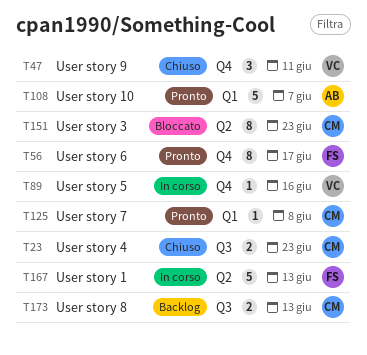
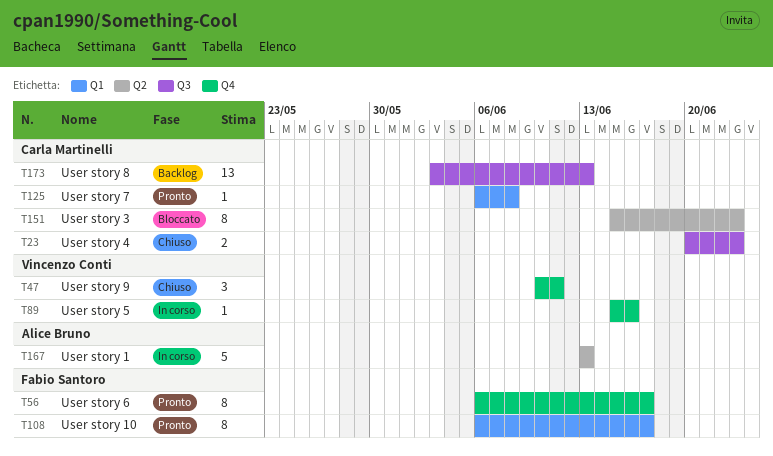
T108, owner: Alice Bruno -> Fabio Santoro
T108, estimate: 5 -> 8
T108, due: Jun 7 -> Jun 17
T167, owner: Fabio Santoro -> Alice Bruno
T173, estimate: 2 -> 13

